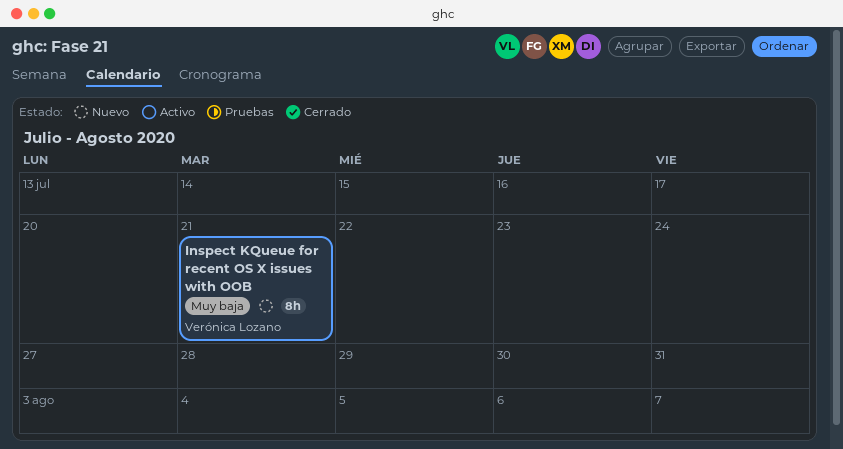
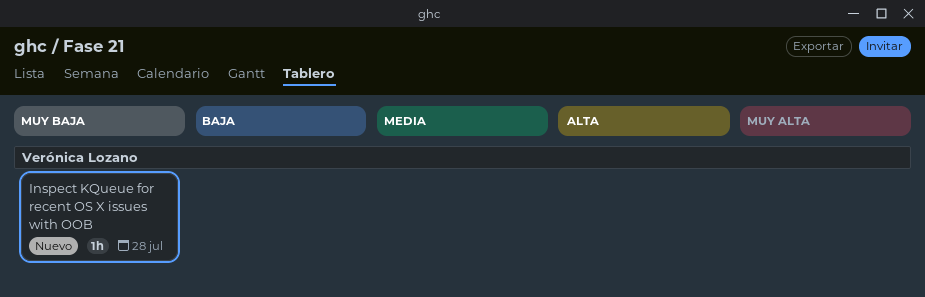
Inspect KQueue for recent OS X issues with OOB, estimate: 8h -> 1h
Inspect KQueue for recent OS X issues with OOB, due: Jul 21 -> Jul 28

